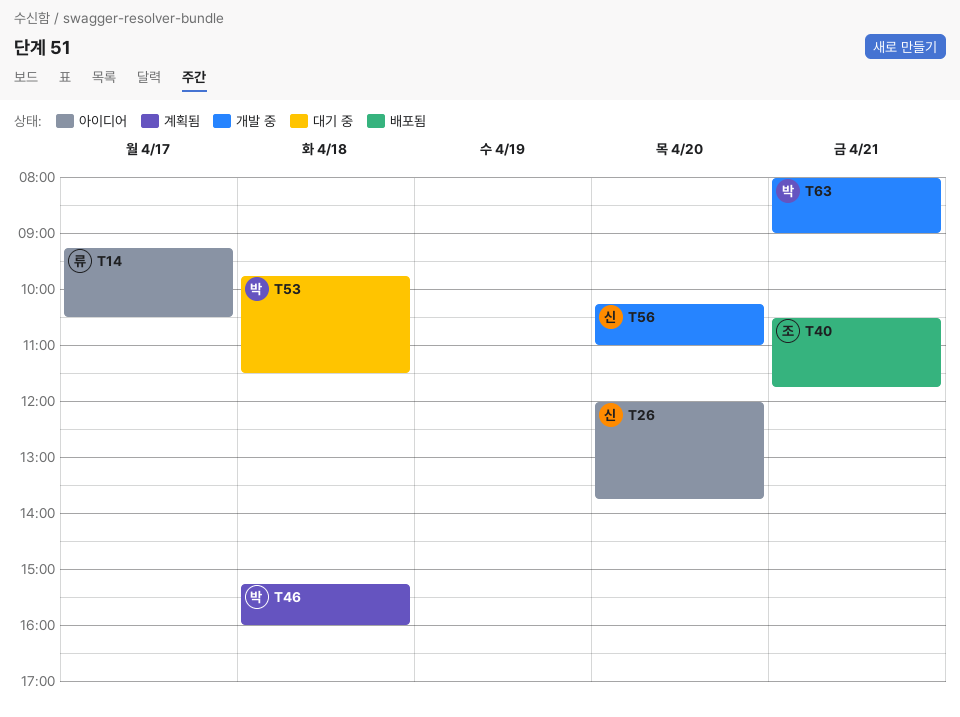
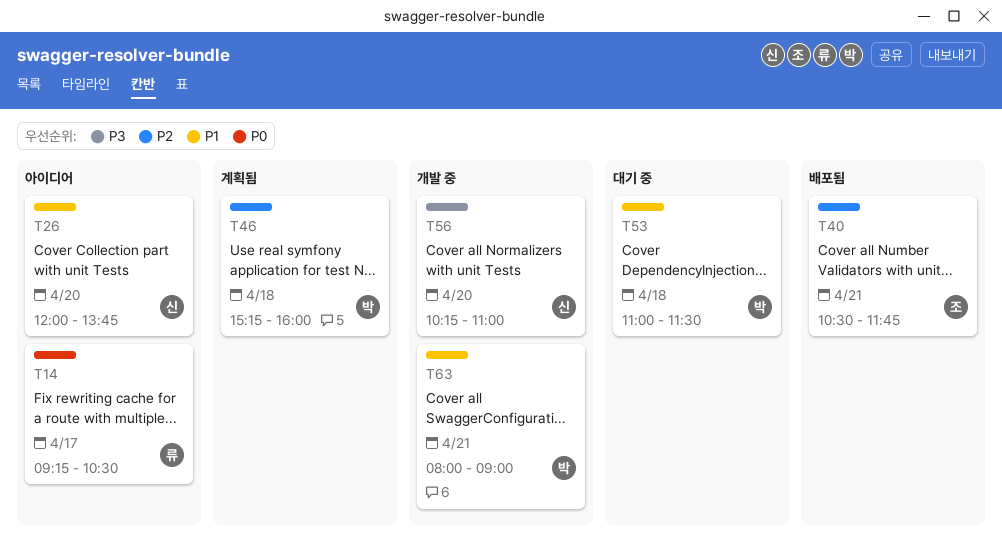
T53, begins: 09:45 -> 11:00

